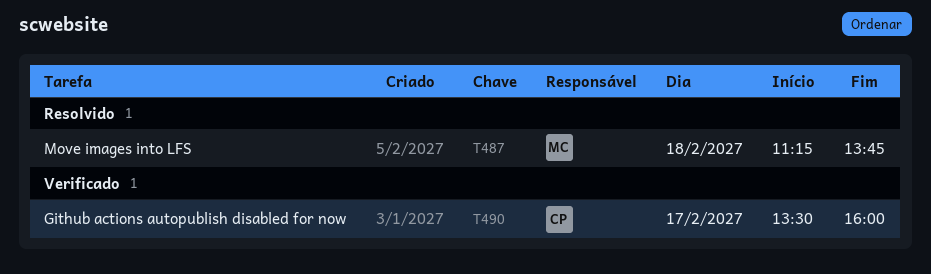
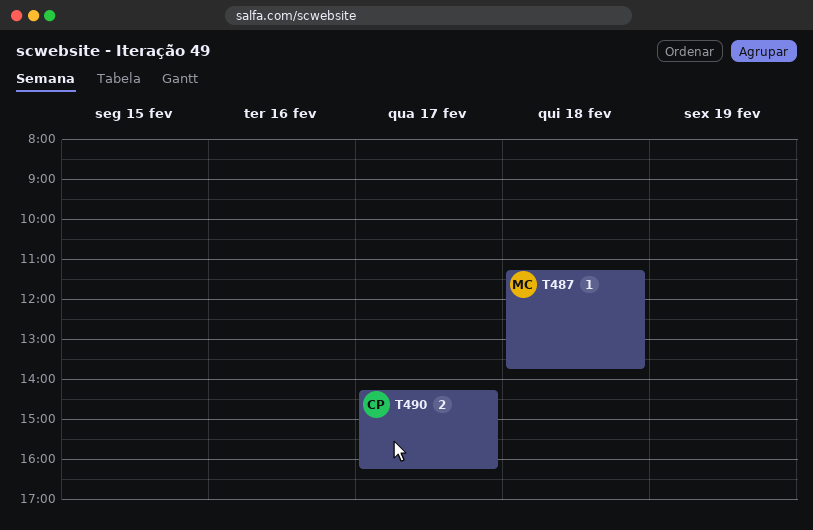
T490, begins: 13:30 -> 14:15
T490, ends: 16:00 -> 16:15

